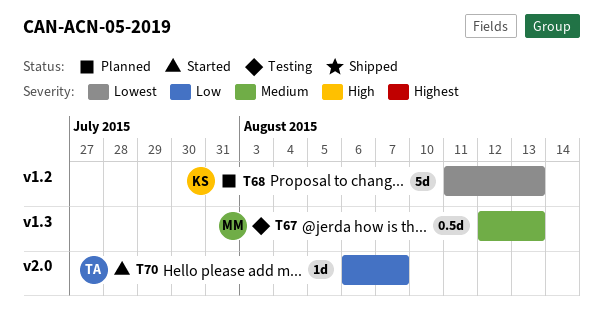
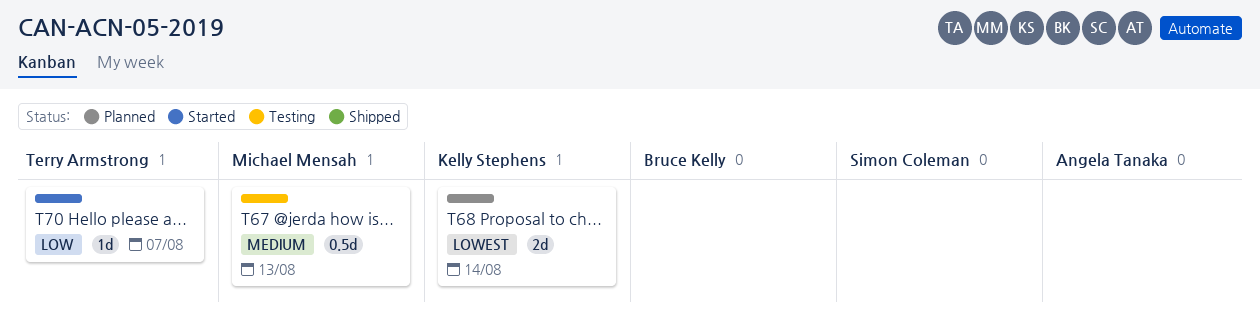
T68, estimate: 5d -> 2d
T68, due: Aug 13 -> Aug 14

